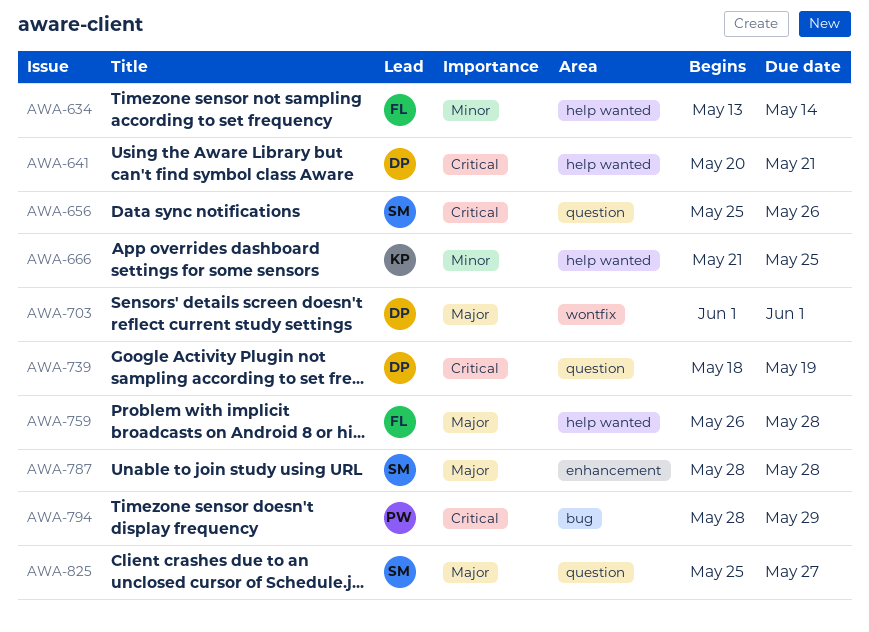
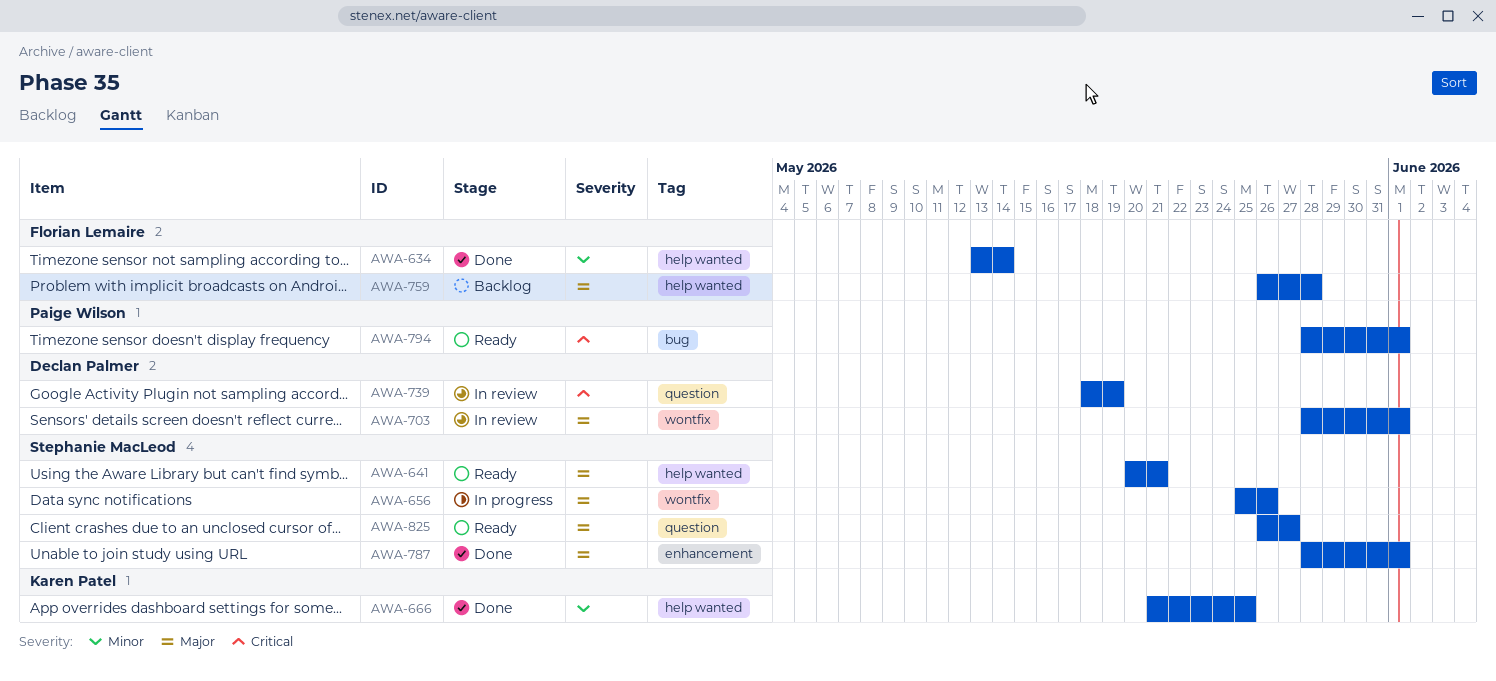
AWA-641, owner: Declan Palmer -> Stephanie MacLeod
AWA-641, priority: Critical -> Major
AWA-656, priority: Critical -> Major
AWA-656, label: question -> wontfix
AWA-703, start: Jun 1 -> May 28
AWA-787, due: May 28 -> Jun 1
AWA-794, due: May 29 -> Jun 1
AWA-825, start: May 25 -> May 26

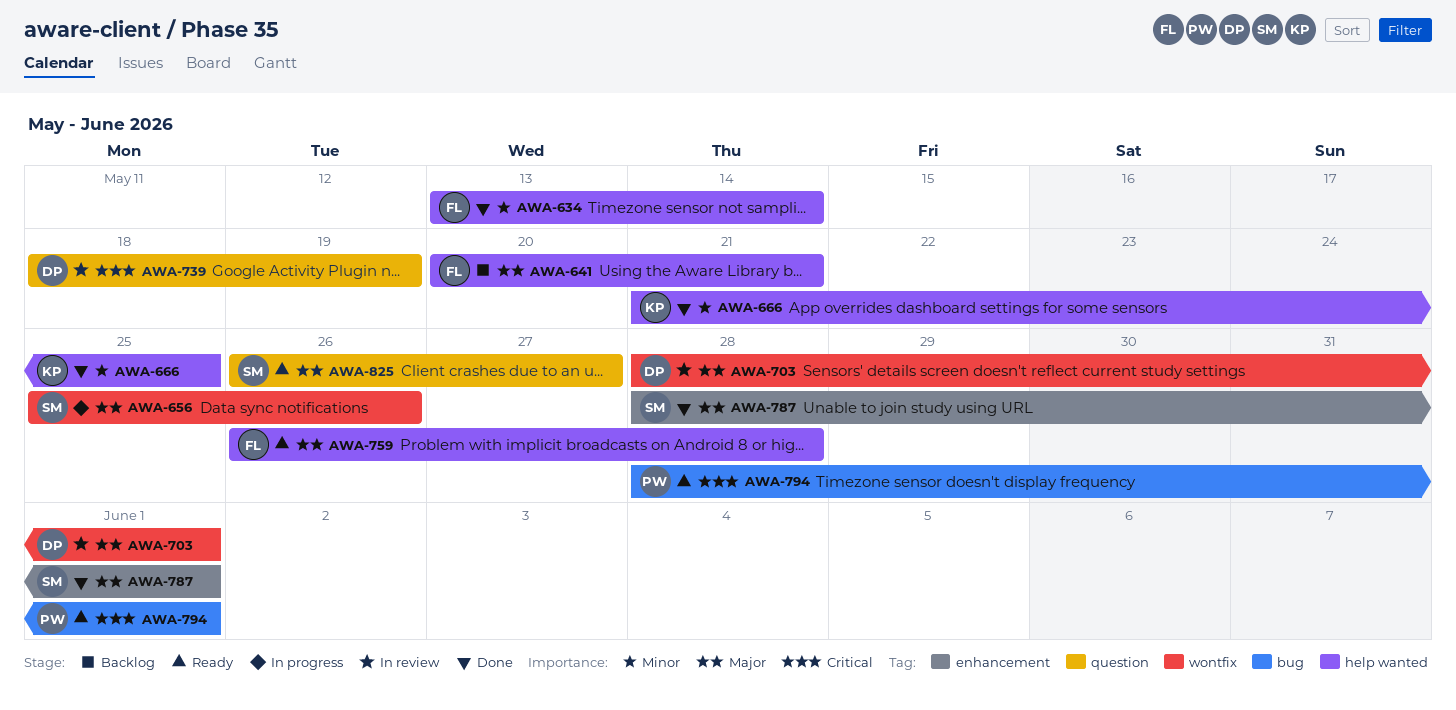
AWA-641, status: Ready -> Backlog
AWA-641, owner: Stephanie MacLeod -> Florian Lemaire
AWA-759, status: Backlog -> Ready

